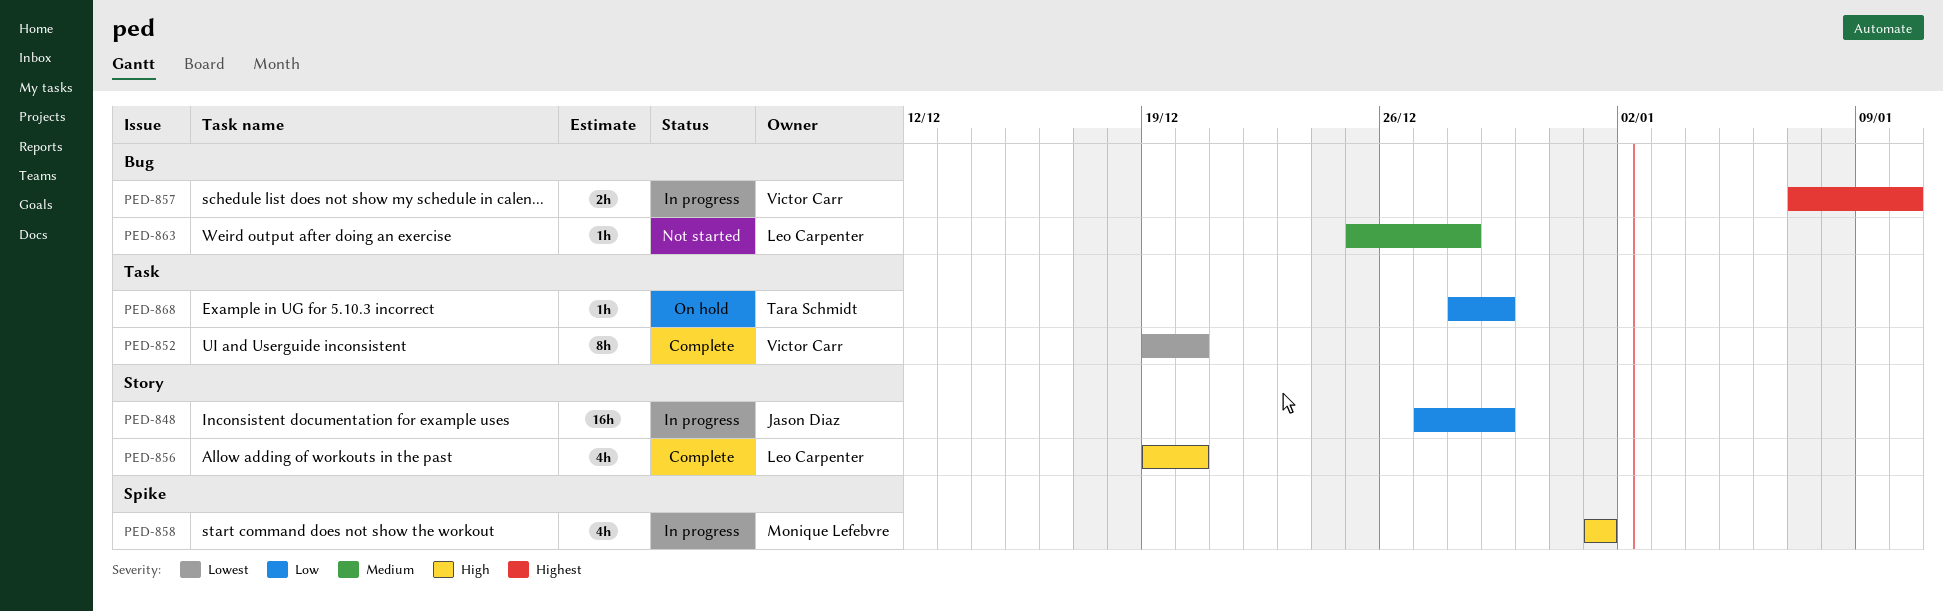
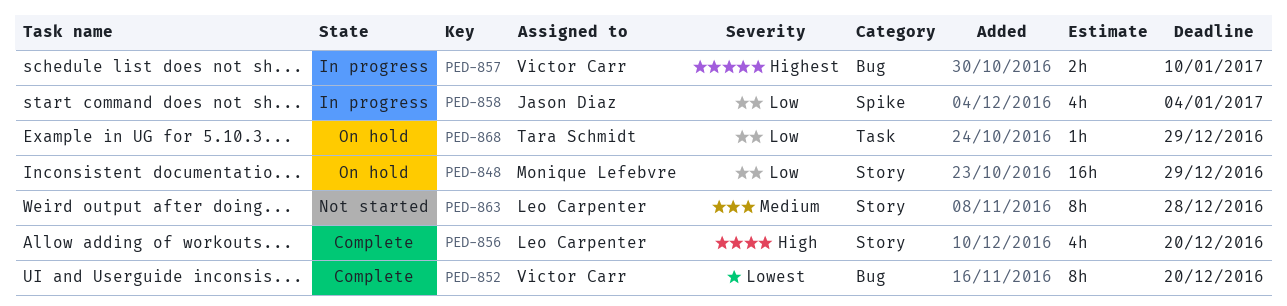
PED-848, status: In progress -> On hold
PED-848, owner: Jason Diaz -> Monique Lefebvre
PED-852, label: Task -> Bug
PED-858, owner: Monique Lefebvre -> Jason Diaz
PED-858, priority: High -> Low
PED-858, due: Jan 1 -> Jan 4
PED-863, label: Bug -> Story
PED-863, estimate: 1h -> 8h

